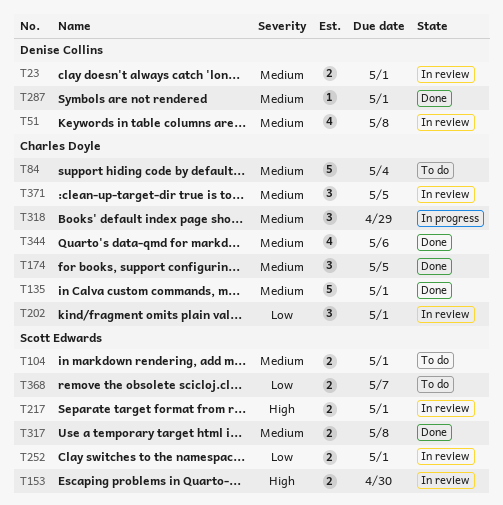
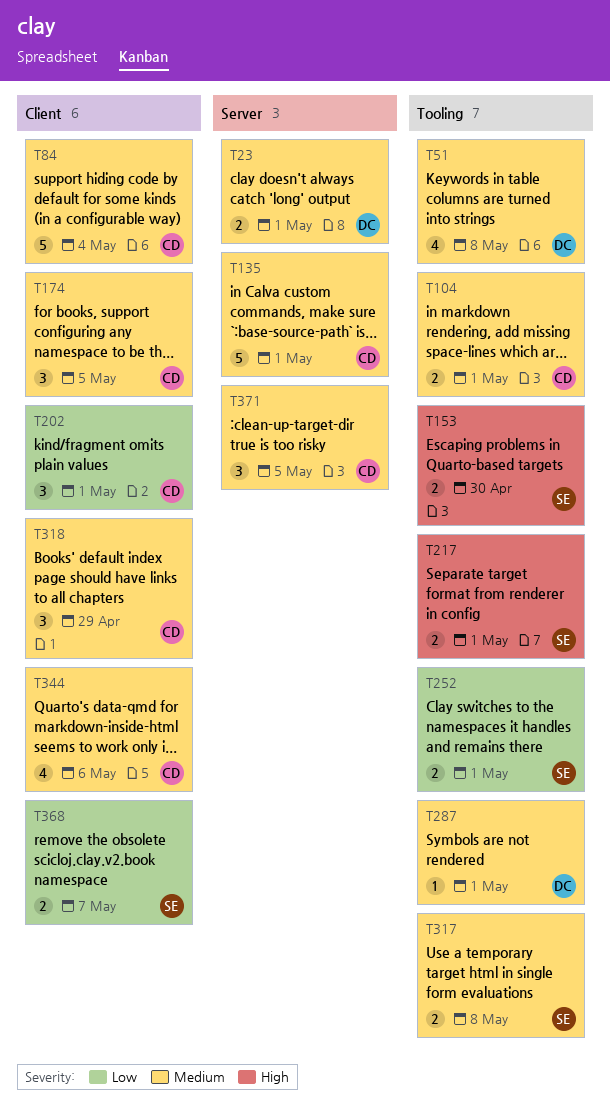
T104, owner: Scott Edwards -> Charles Doyle

